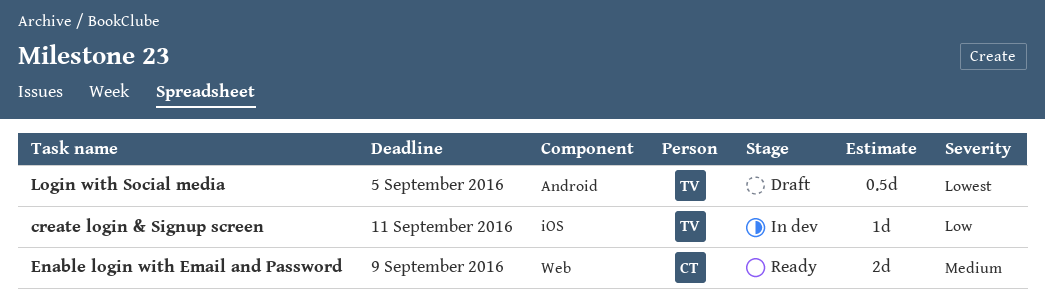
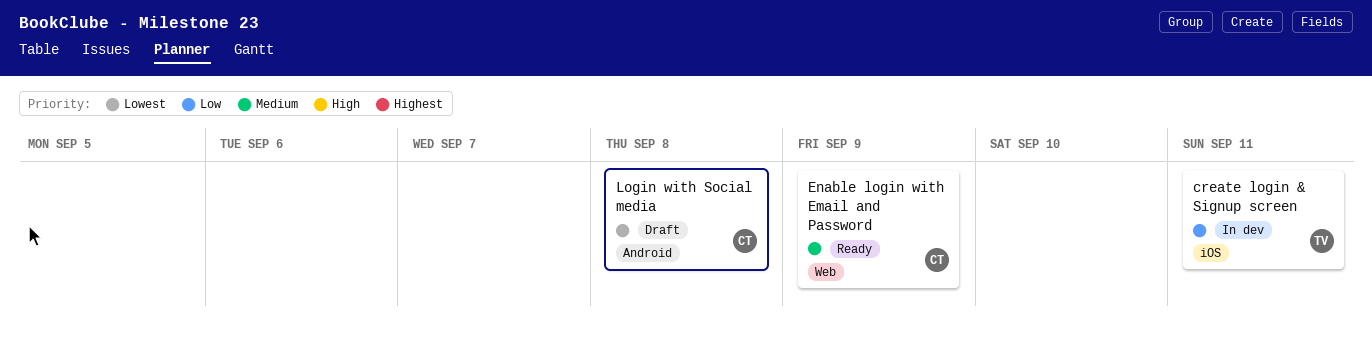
Login with Social media, owner: TV -> CT
Login with Social media, due: Sep 5 -> Sep 8

